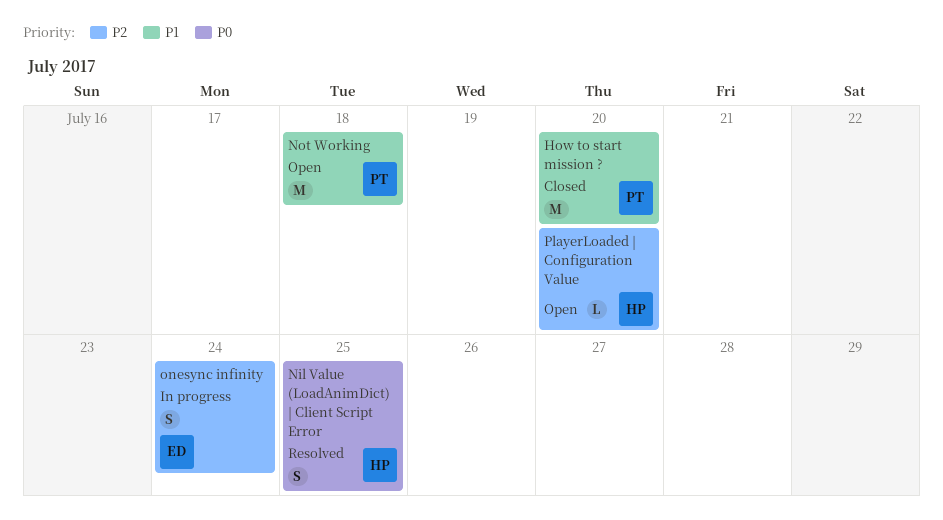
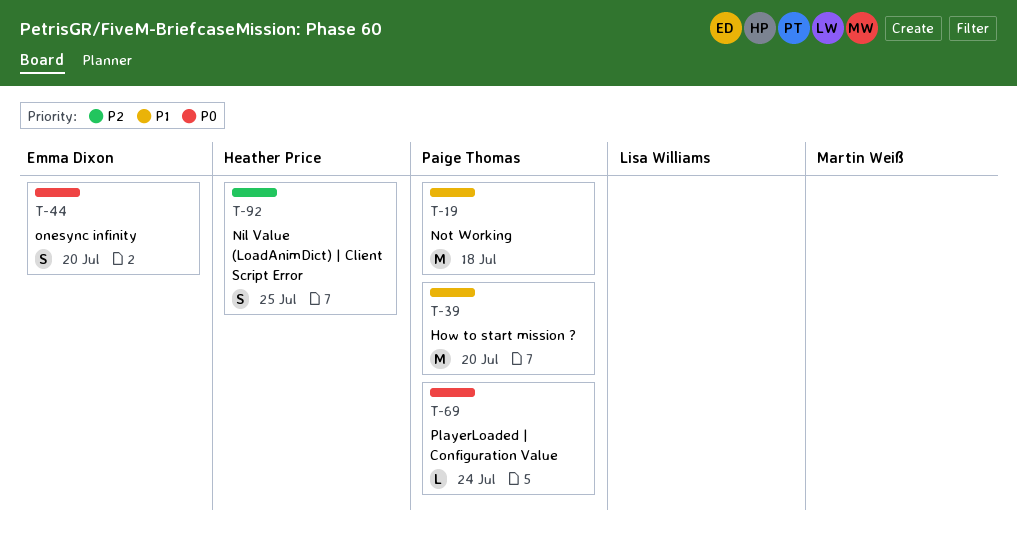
Nil Value (LoadAnimDict) | Client Script Error, priority: P0 -> P2
onesync infinity, priority: P2 -> P0
onesync infinity, due: Jul 24 -> Jul 20
PlayerLoaded | Configuration Value, owner: Heather Price -> Paige Thomas
PlayerLoaded | Configuration Value, priority: P2 -> P0
PlayerLoaded | Configuration Value, due: Jul 20 -> Jul 24

